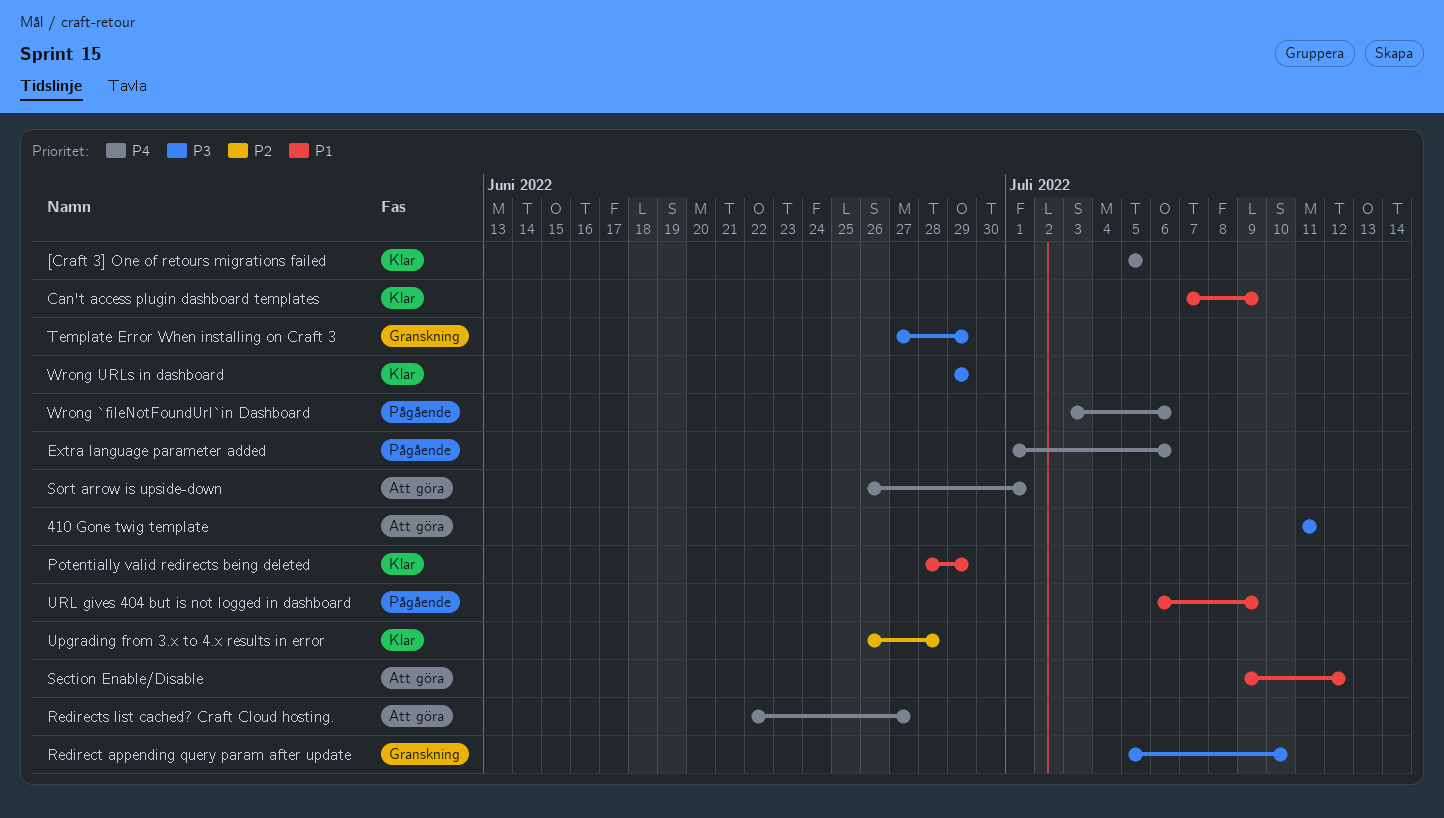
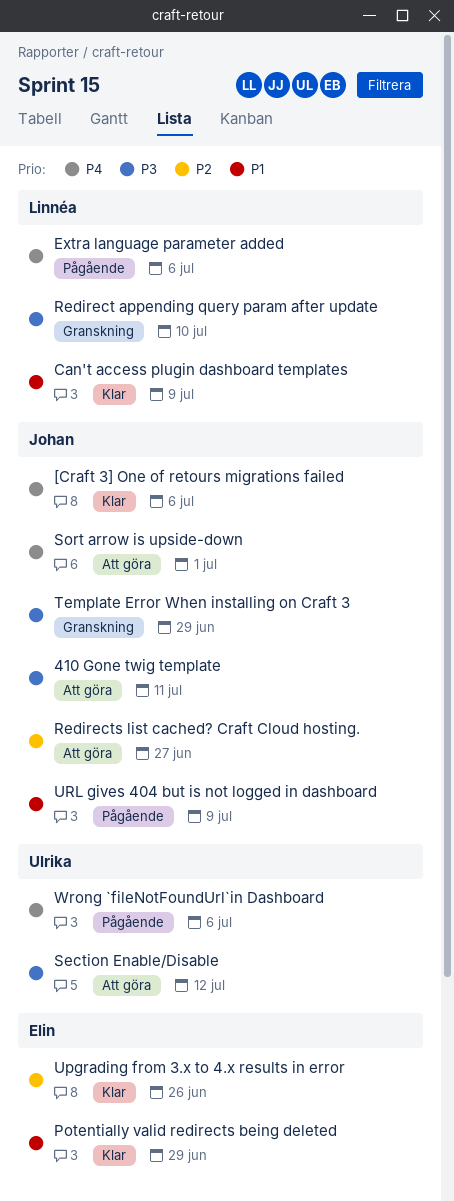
[Craft 3] One of retours migrations failed, due: Jul 5 -> Jul 6
Redirects list cached? Craft Cloud hosting., priority: P4 -> P2
Section Enable/Disable, priority: P1 -> P3
Upgrading from 3.x to 4.x results in error, due: Jun 28 -> Jun 26
Wrong URLs in dashboard: present -> none

